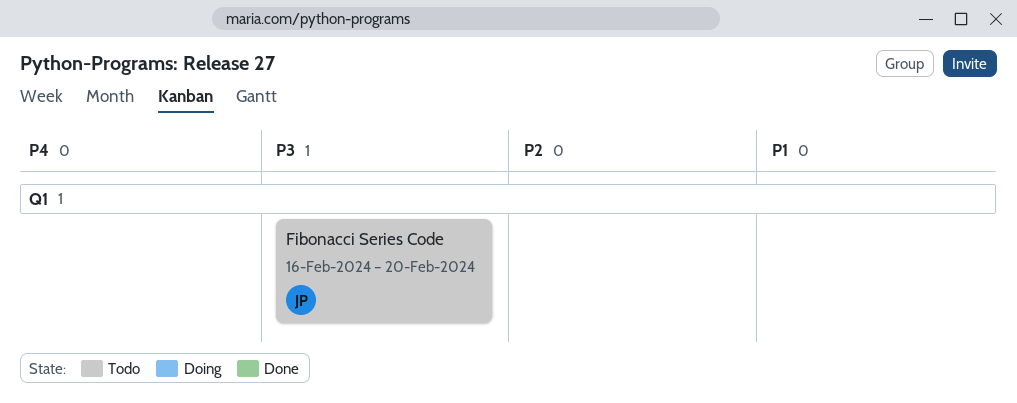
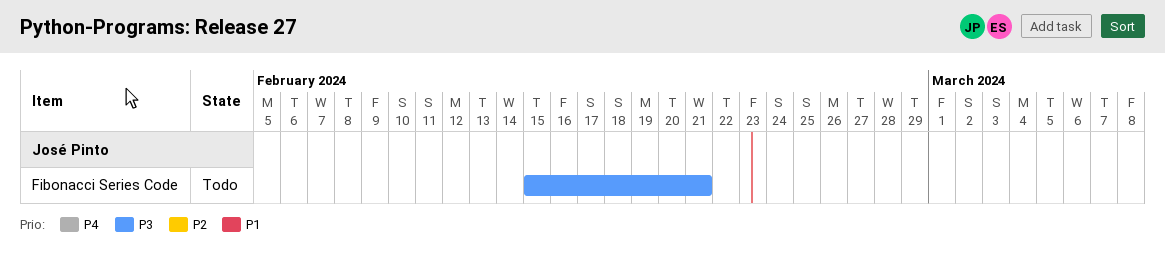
Fibonacci Series Code, start: Feb 16 -> Feb 15
Fibonacci Series Code, due: Feb 20 -> Feb 21

